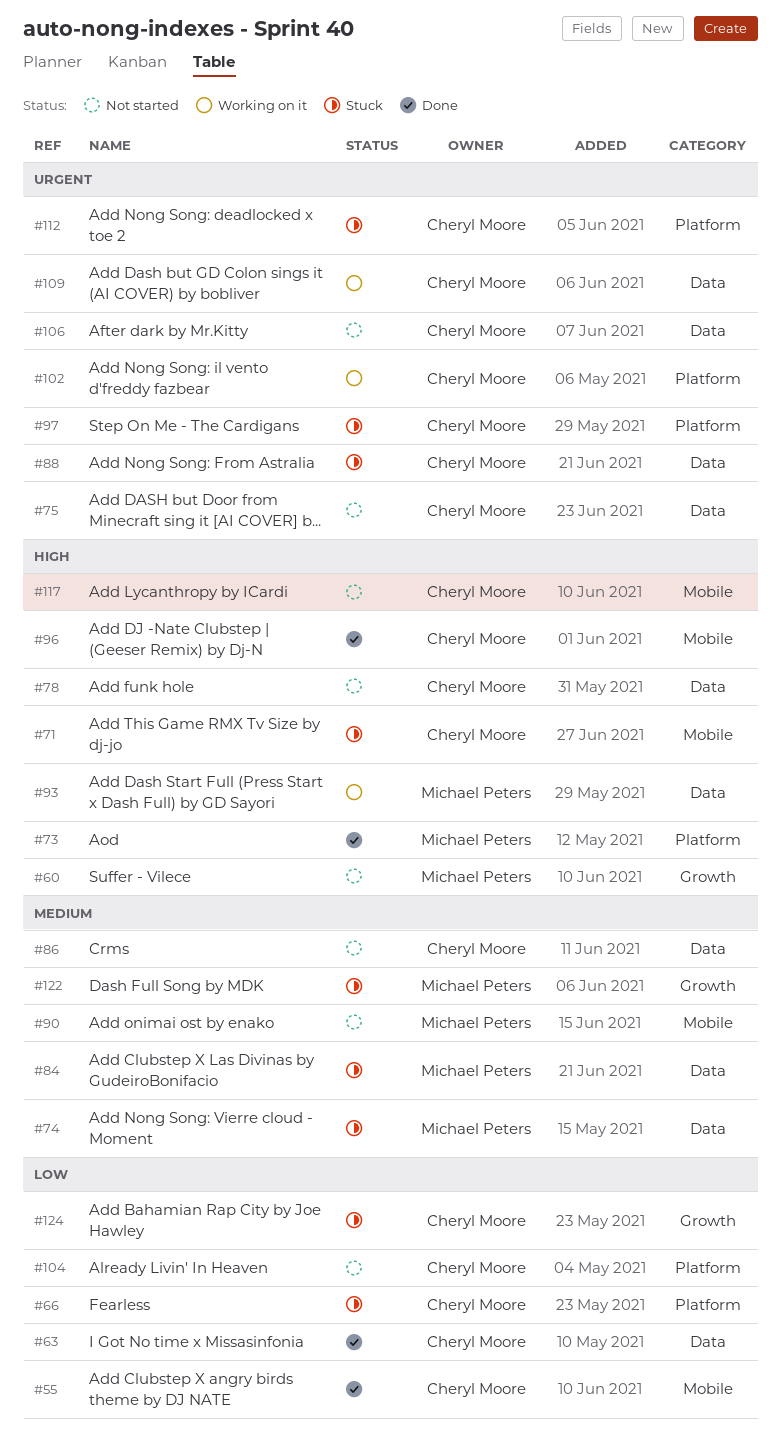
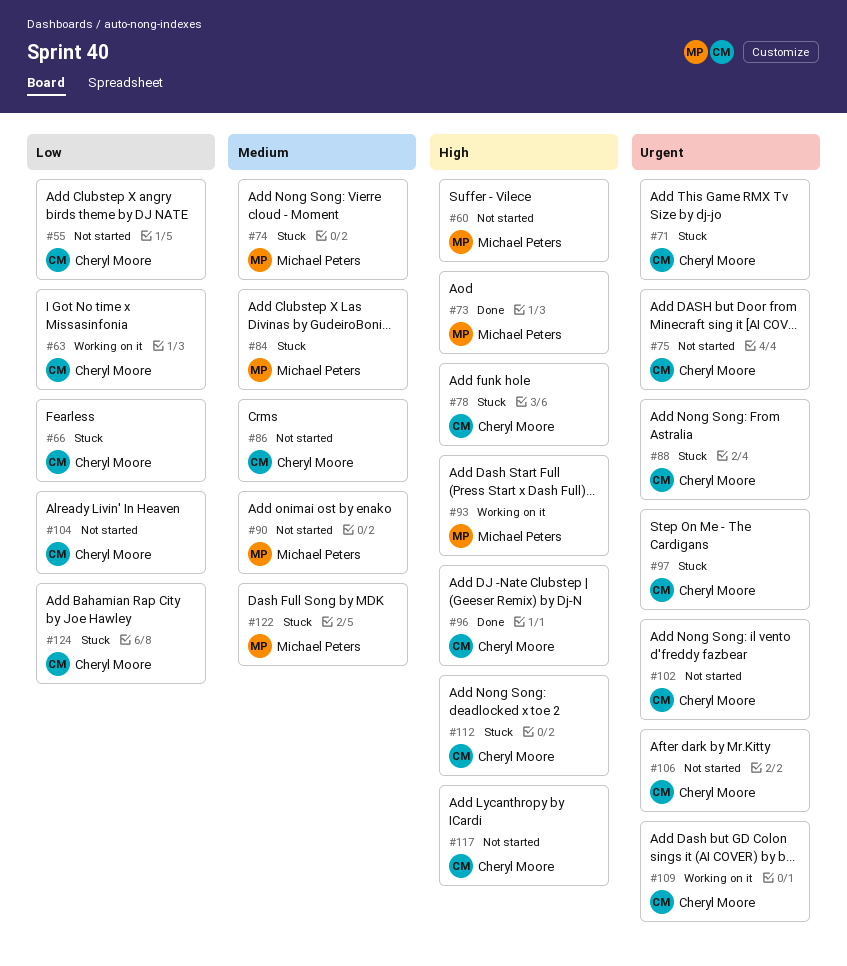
#55, status: Done -> Not started
#63, status: Done -> Working on it
#71, priority: High -> Urgent
#78, status: Not started -> Stuck
#102, status: Working on it -> Not started
#112, priority: Urgent -> High

